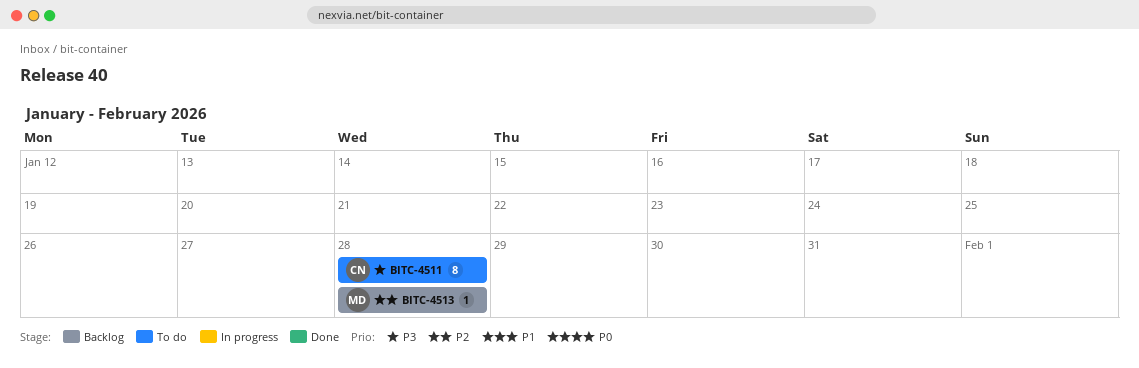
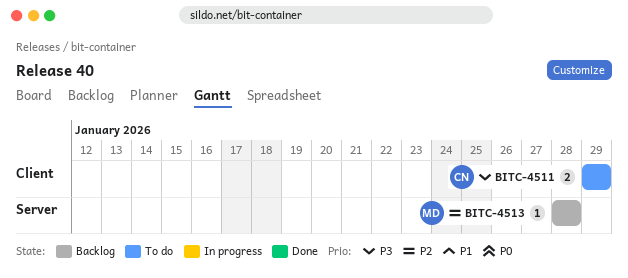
BITC-4511, estimate: 8 -> 2
BITC-4511, start: Jan 28 -> Jan 29
BITC-4511, due: Jan 28 -> Jan 29

